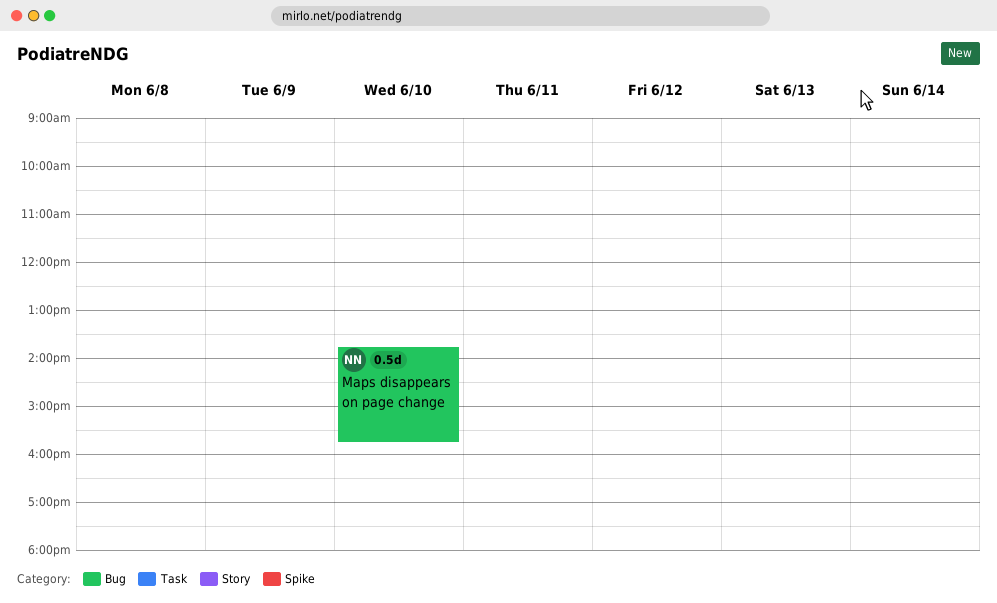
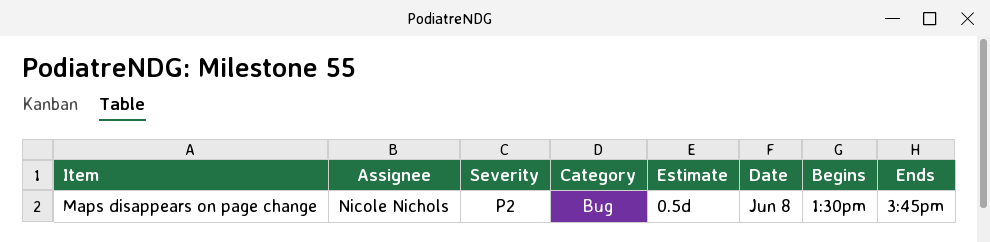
Maps disappears on page change, day: Jun 10 -> Jun 8
Maps disappears on page change, begins: 13:45 -> 13:30

